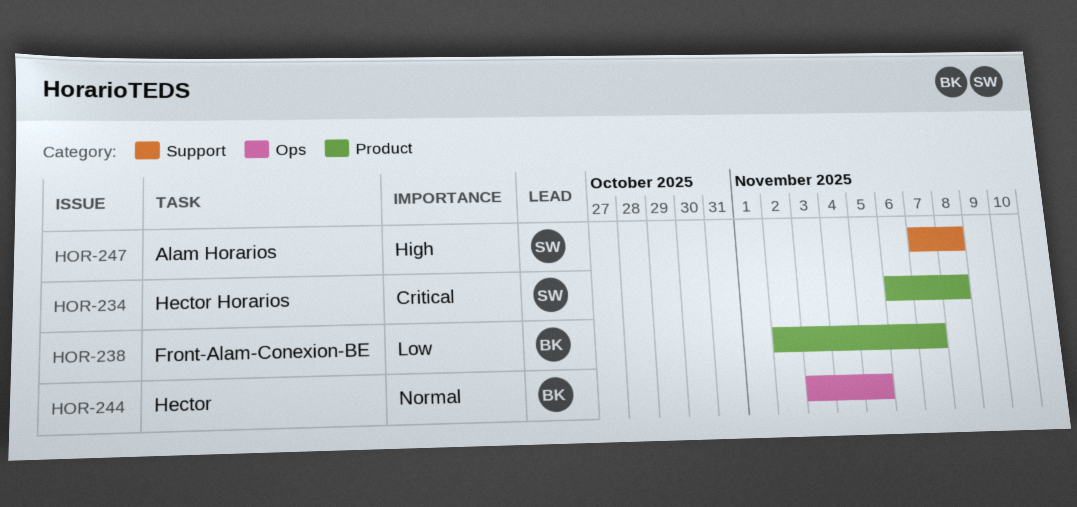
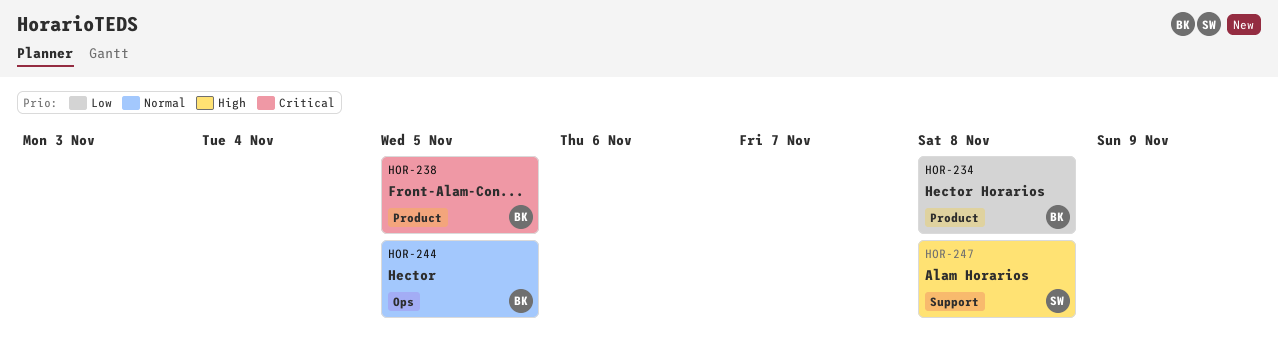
HOR-234, owner: SW -> BK
HOR-234, priority: Critical -> Low
HOR-238, priority: Low -> Critical
HOR-238, due: Nov 7 -> Nov 5

